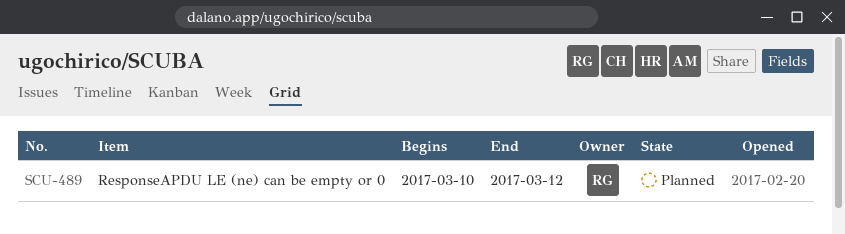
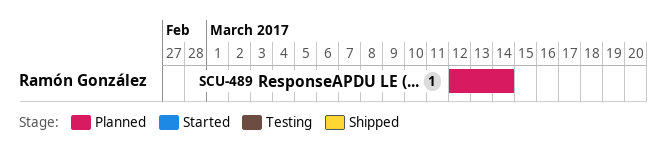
SCU-489, start: Mar 10 -> Mar 12
SCU-489, due: Mar 12 -> Mar 14

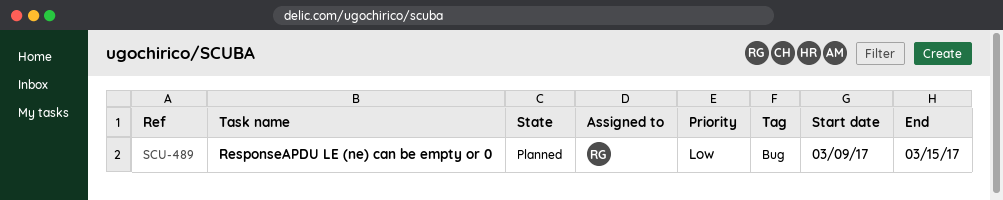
SCU-489, start: Mar 12 -> Mar 9
SCU-489, due: Mar 14 -> Mar 15

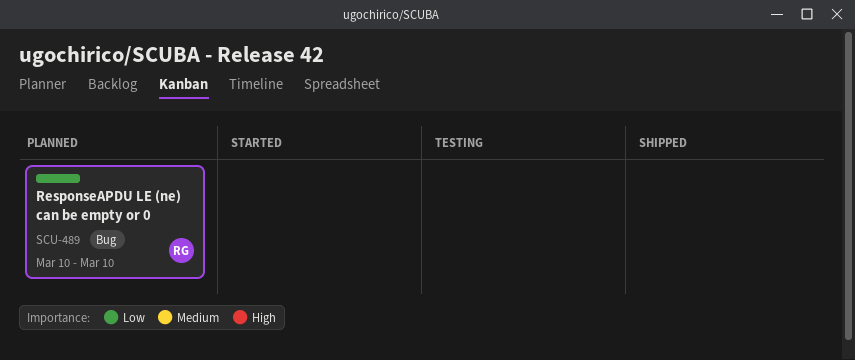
SCU-489, start: Mar 9 -> Mar 10
SCU-489, due: Mar 15 -> Mar 10

